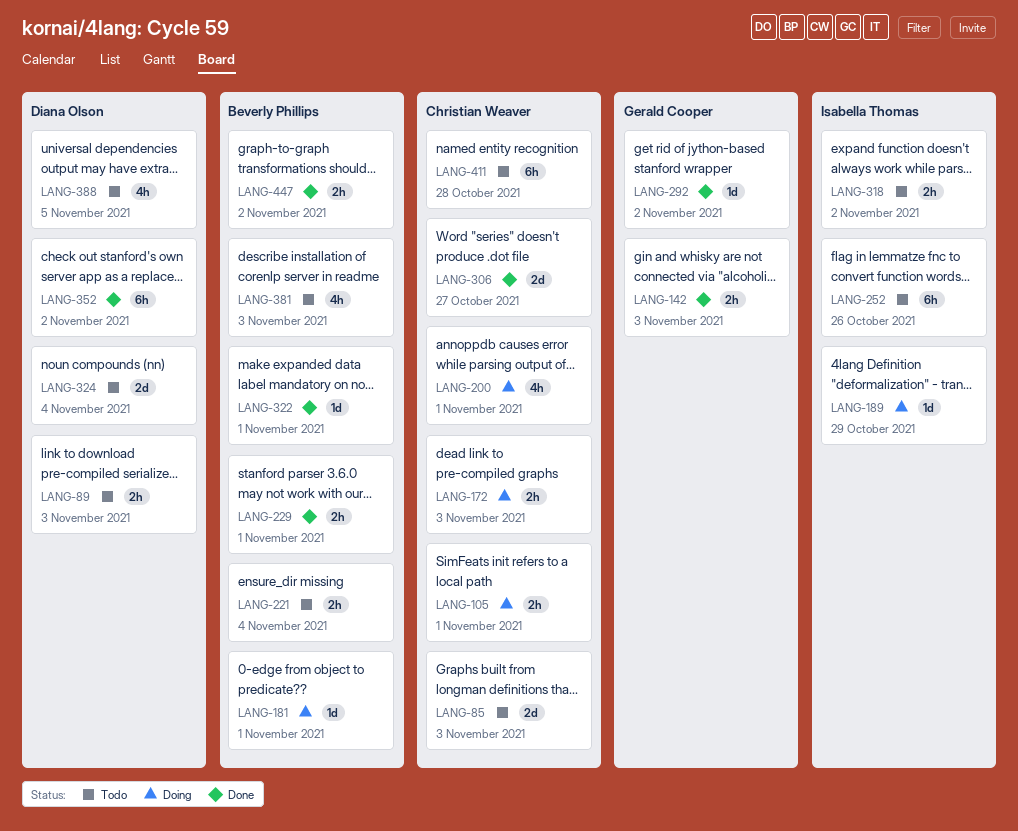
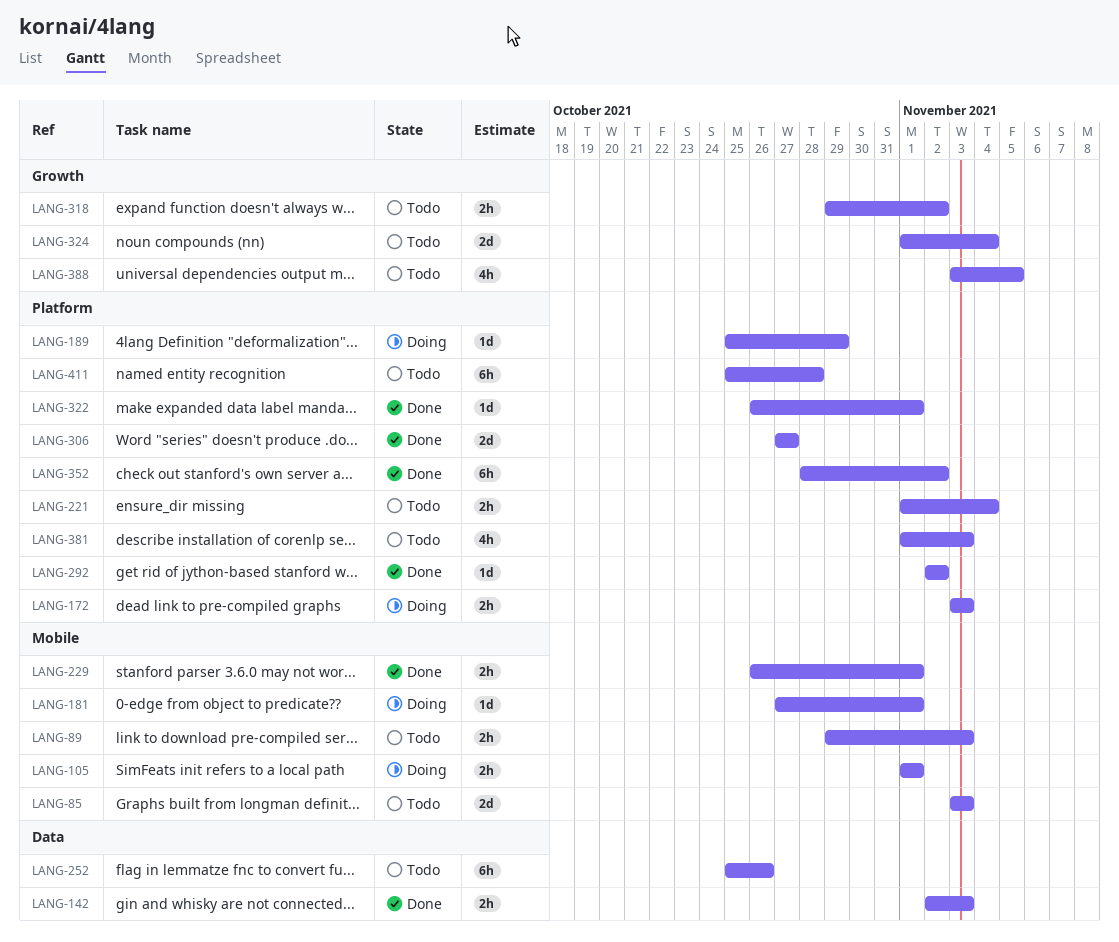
LANG-200: present -> none
LANG-447: present -> none

